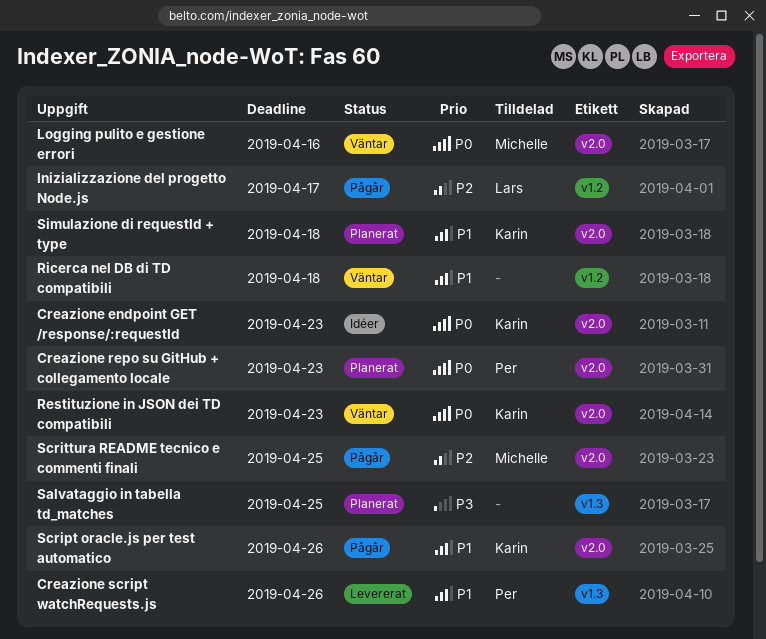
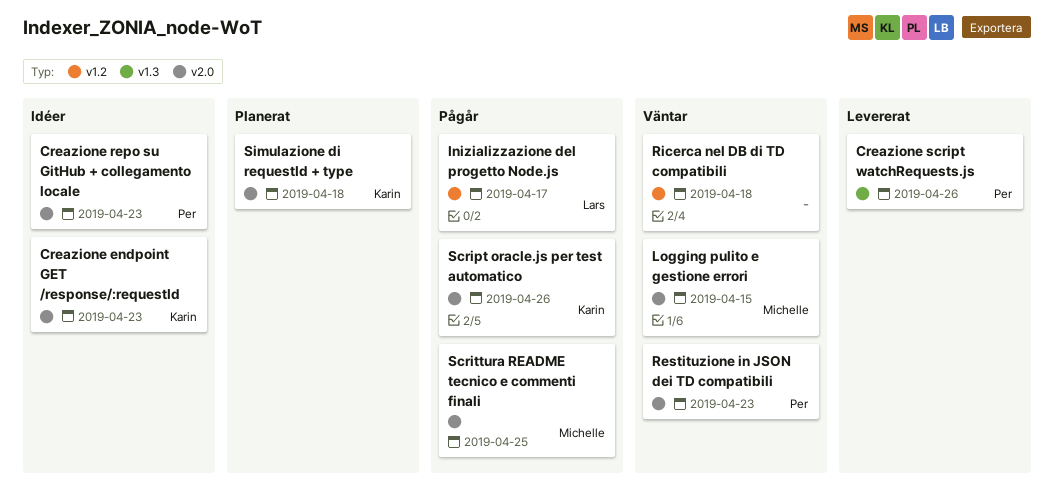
Creazione repo su GitHub + collegamento locale, status: Planerat -> Idéer
Logging pulito e gestione errori, due: Apr 16 -> Apr 15
Restituzione in JSON dei TD compatibili, owner: Karin -> Per
Salvataggio in tabella td_matches: present -> none

